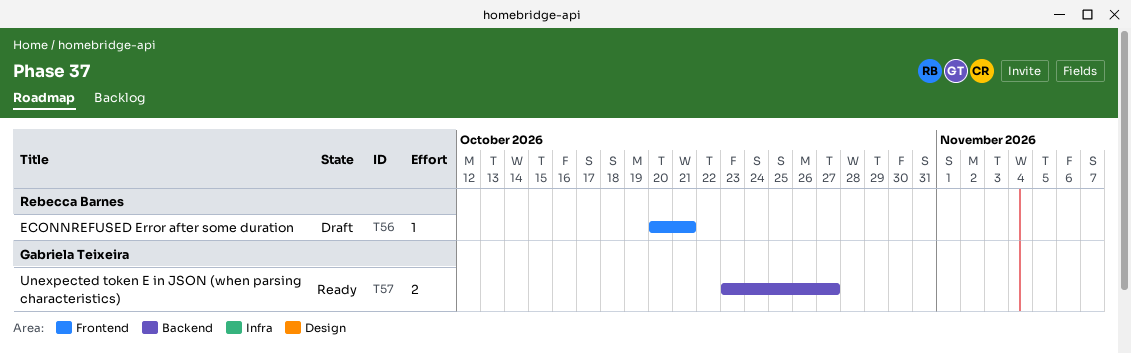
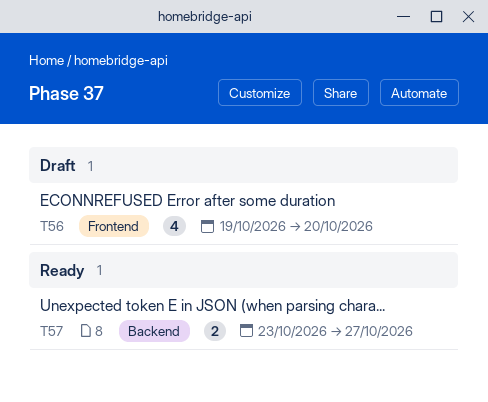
T56, estimate: 1 -> 4
T56, start: Oct 20 -> Oct 19
T56, due: Oct 21 -> Oct 20

